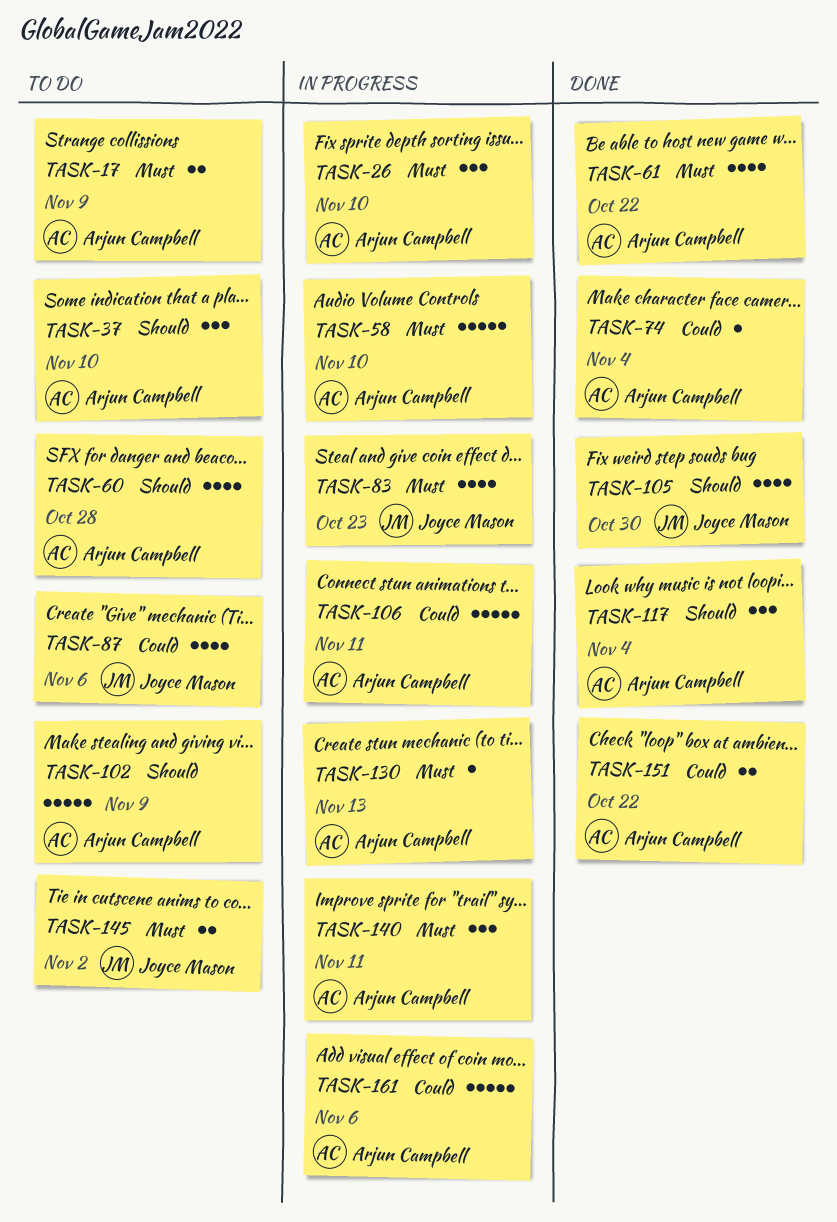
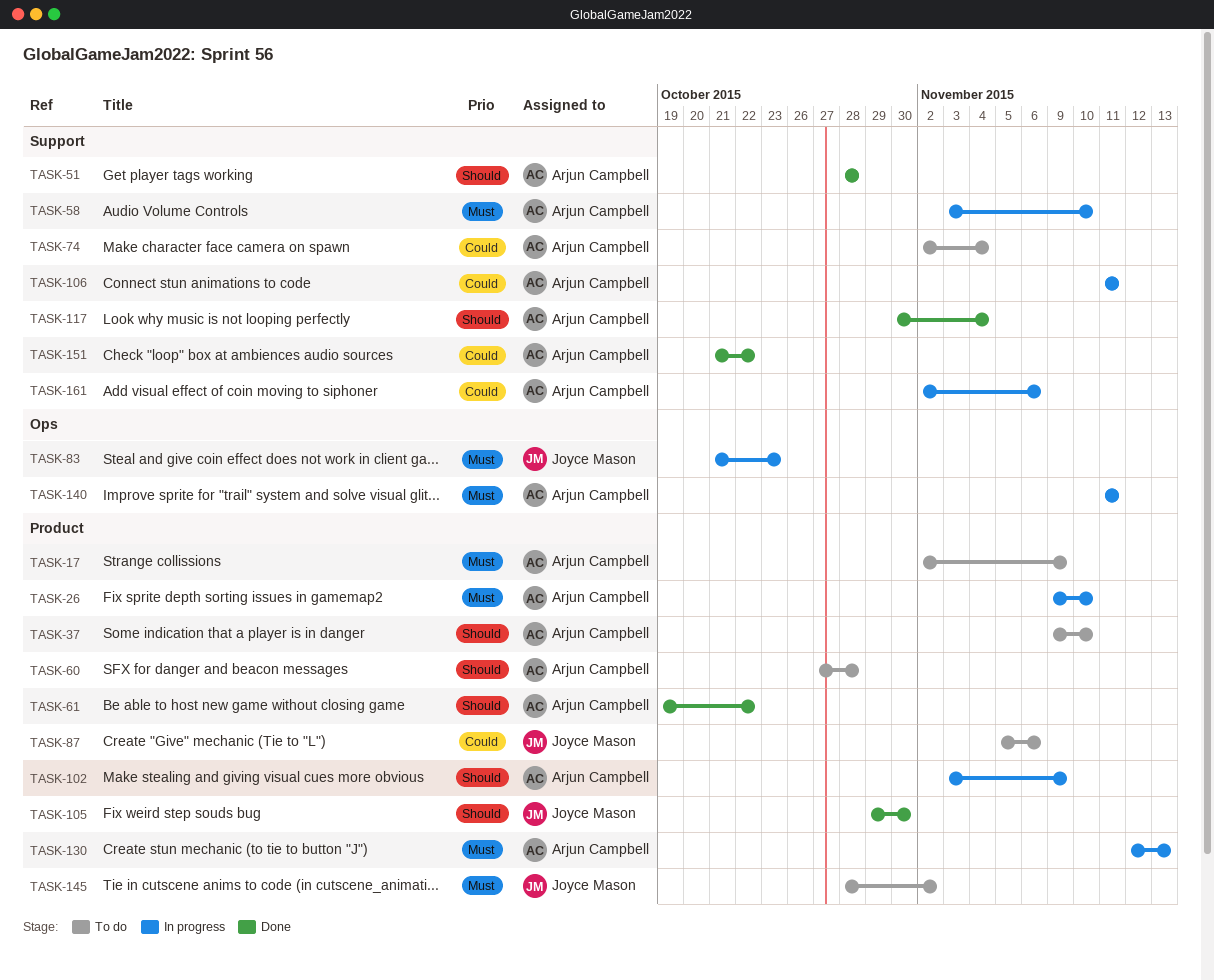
TASK-51: none -> present
TASK-61, priority: Must -> Should
TASK-74, status: Done -> To do
TASK-102, status: To do -> In progress

